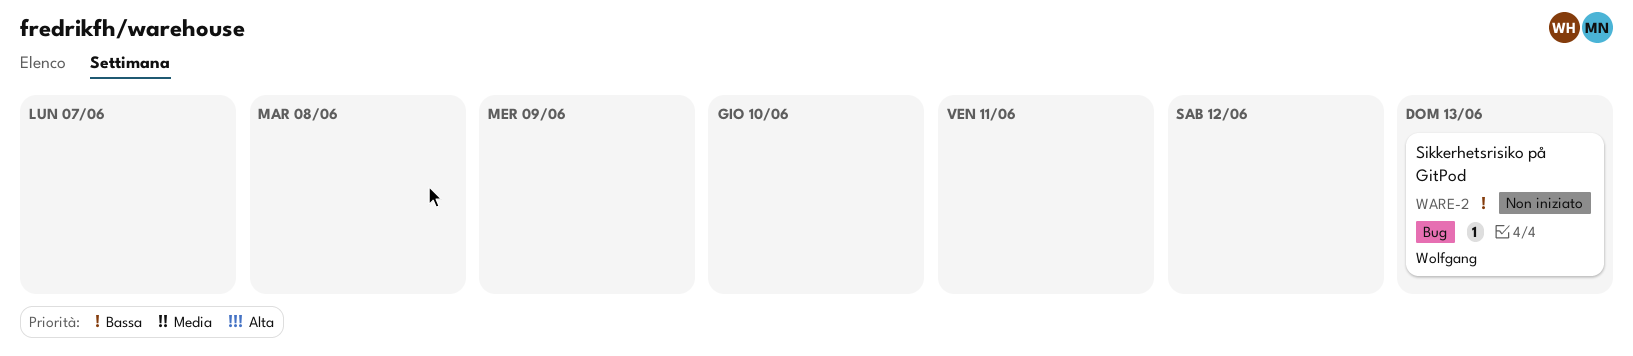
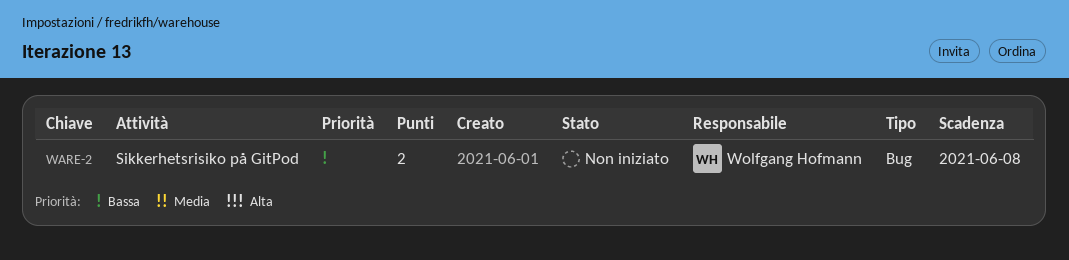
WARE-2, estimate: 1 -> 2
WARE-2, due: Jun 13 -> Jun 8

